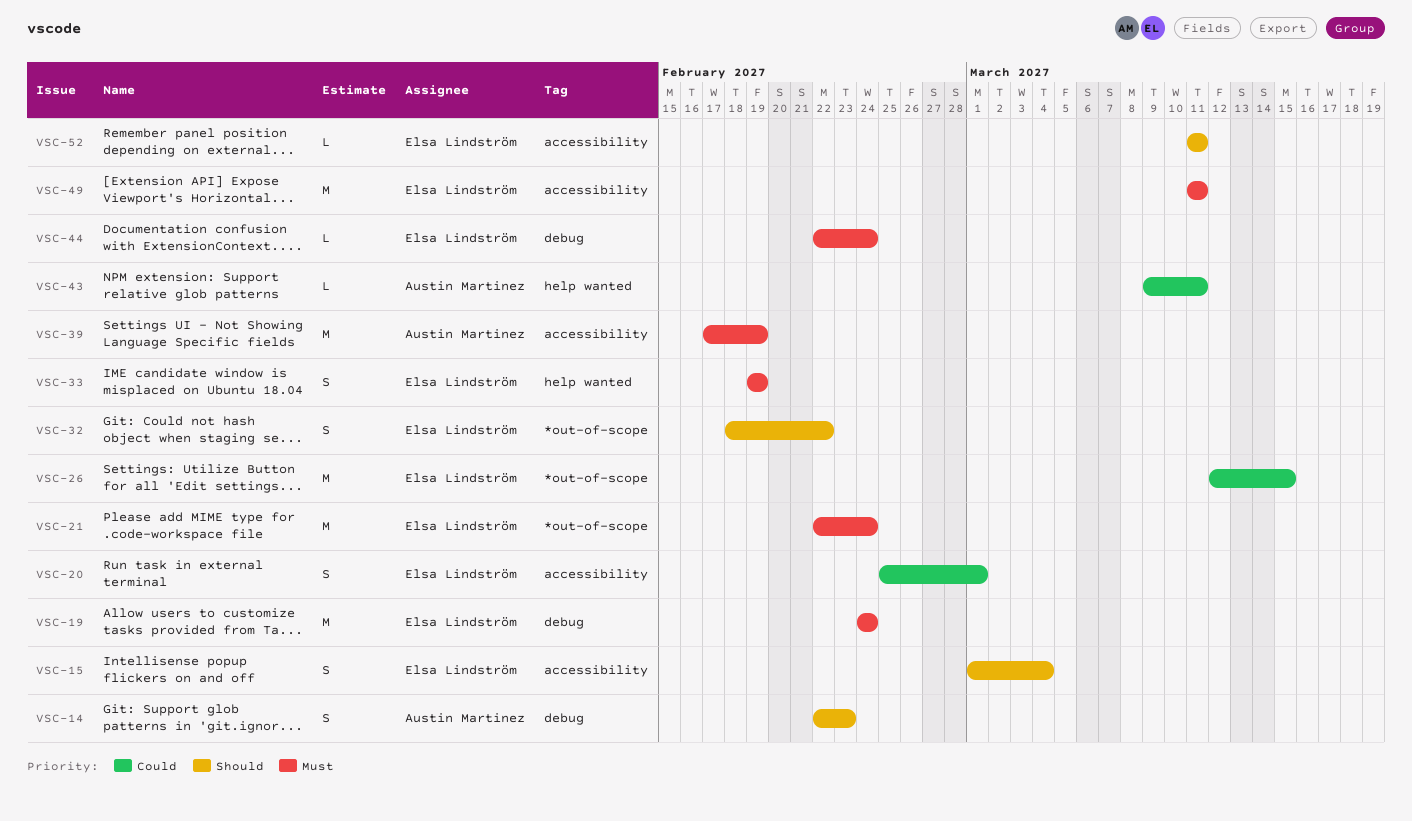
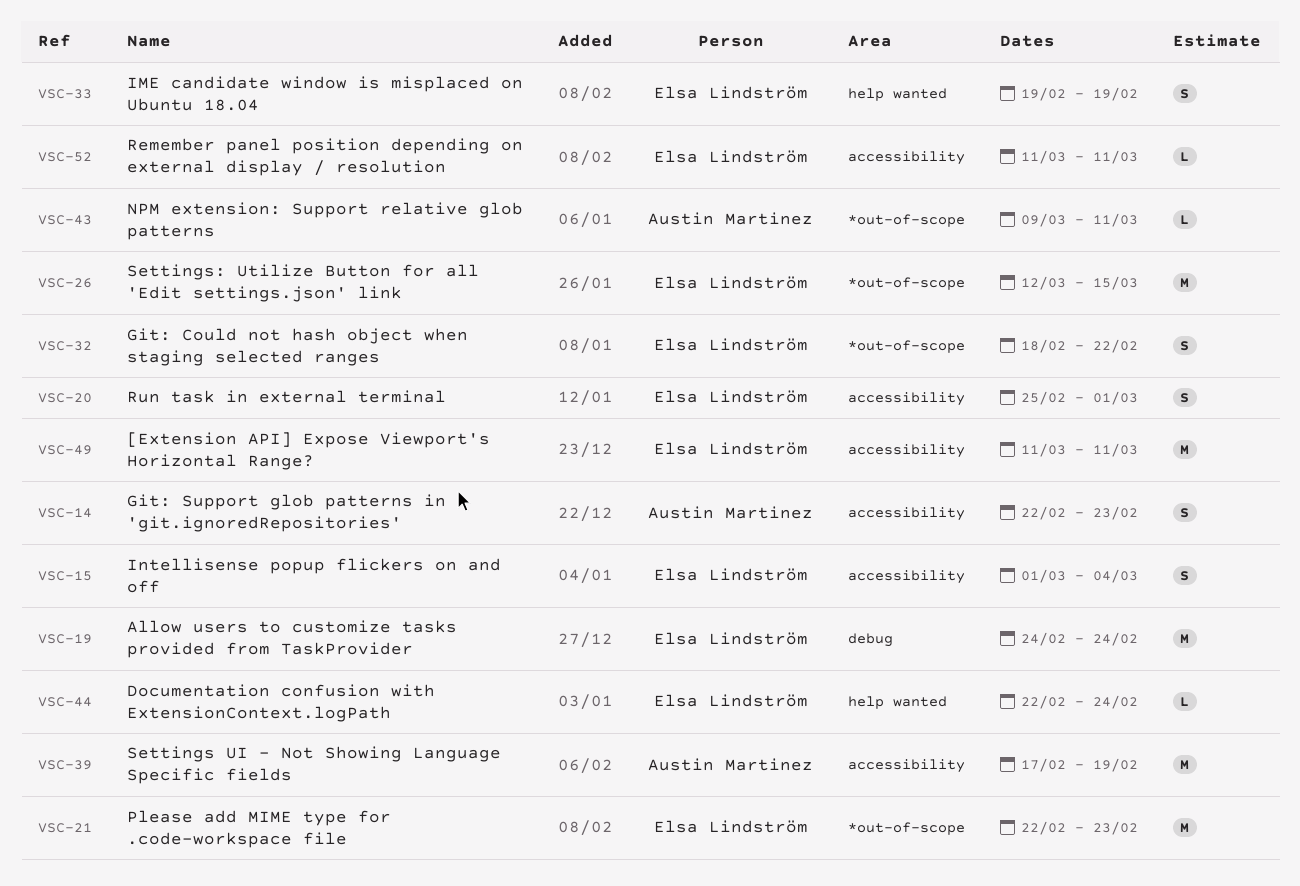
VSC-14, label: debug -> accessibility
VSC-21, due: Feb 24 -> Feb 23
VSC-43, label: help wanted -> *out-of-scope
VSC-44, label: debug -> help wanted

